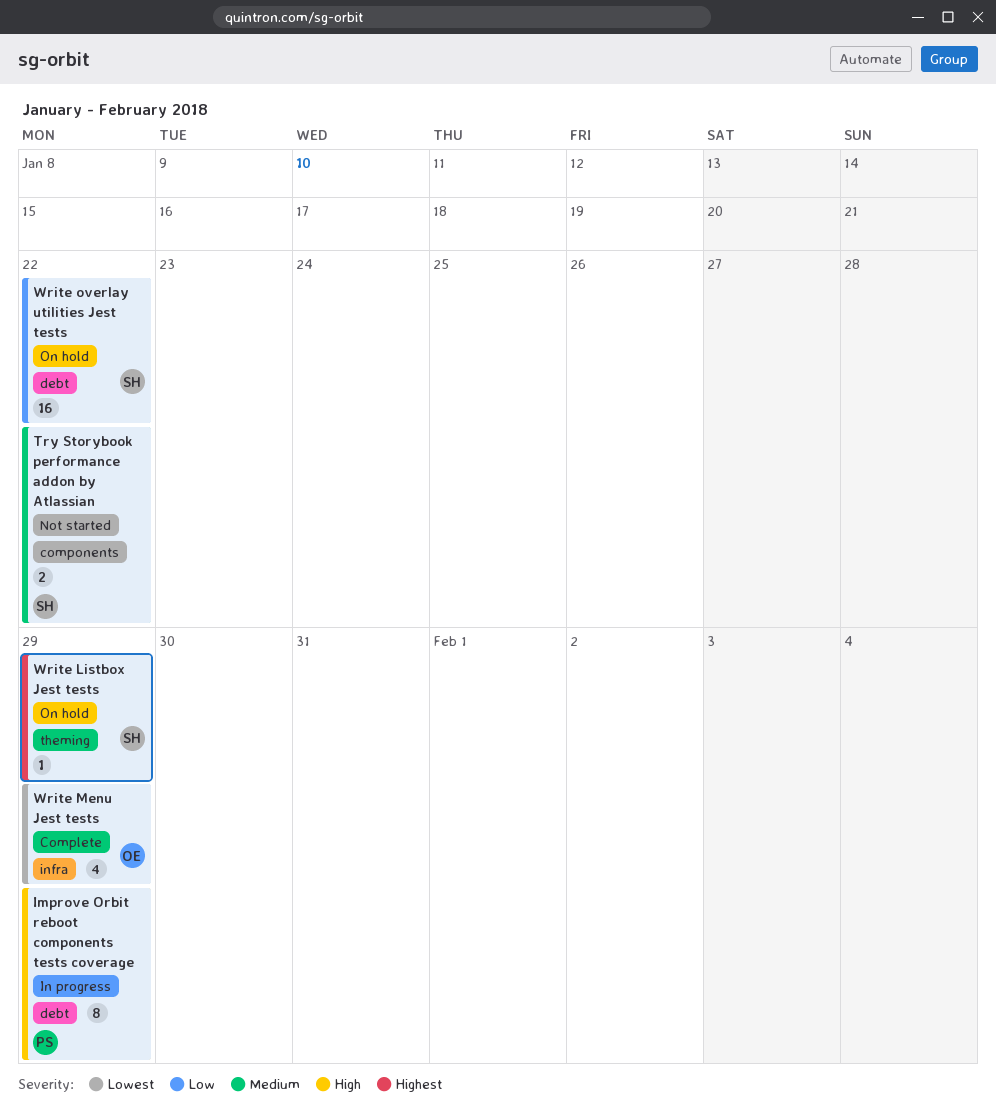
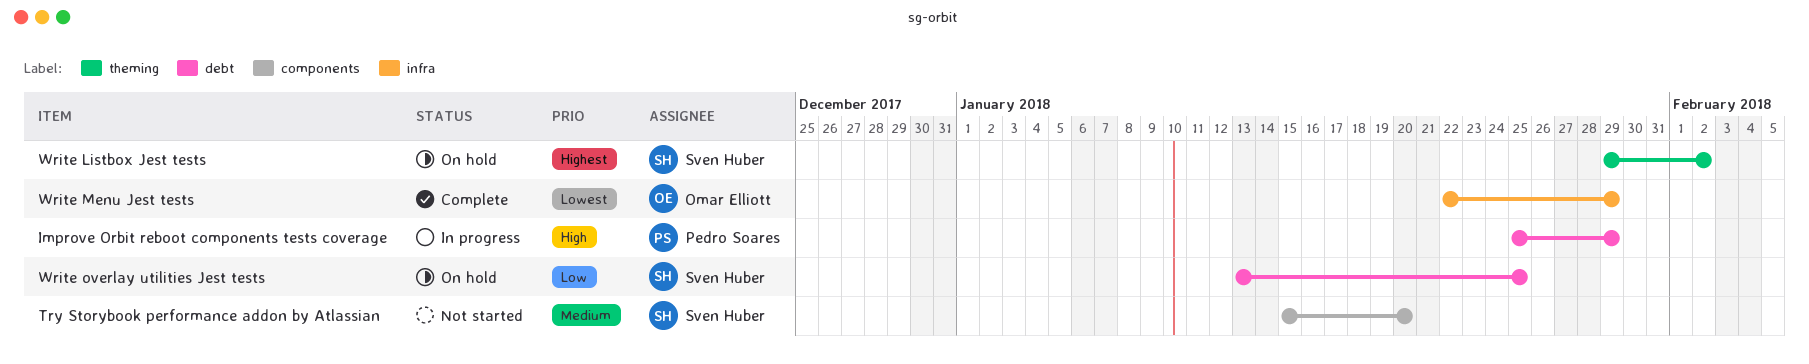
Try Storybook performance addon by Atlassian, due: Jan 22 -> Jan 20
Write Listbox Jest tests, due: Jan 29 -> Feb 2
Write overlay utilities Jest tests, due: Jan 22 -> Jan 25

